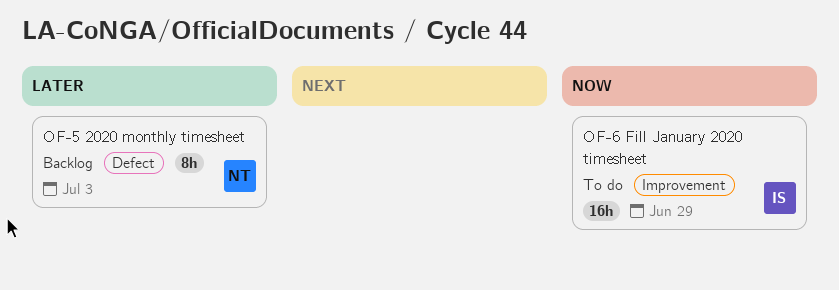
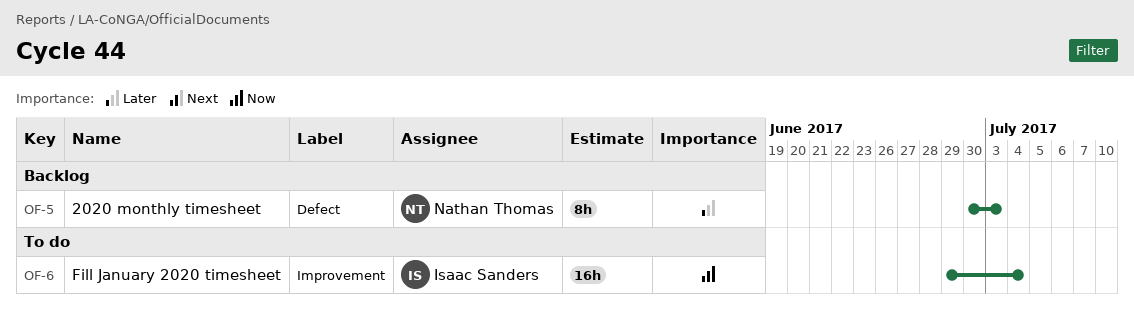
OF-6, due: Jun 29 -> Jul 4

